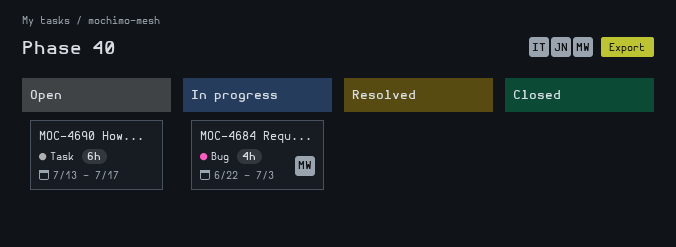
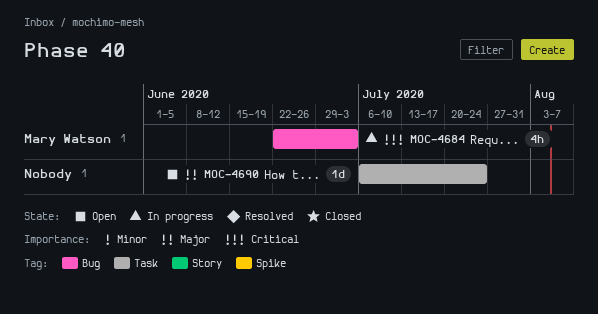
MOC-4690, estimate: 6h -> 1d
MOC-4690, start: Jul 13 -> Jul 6
MOC-4690, due: Jul 17 -> Jul 24

